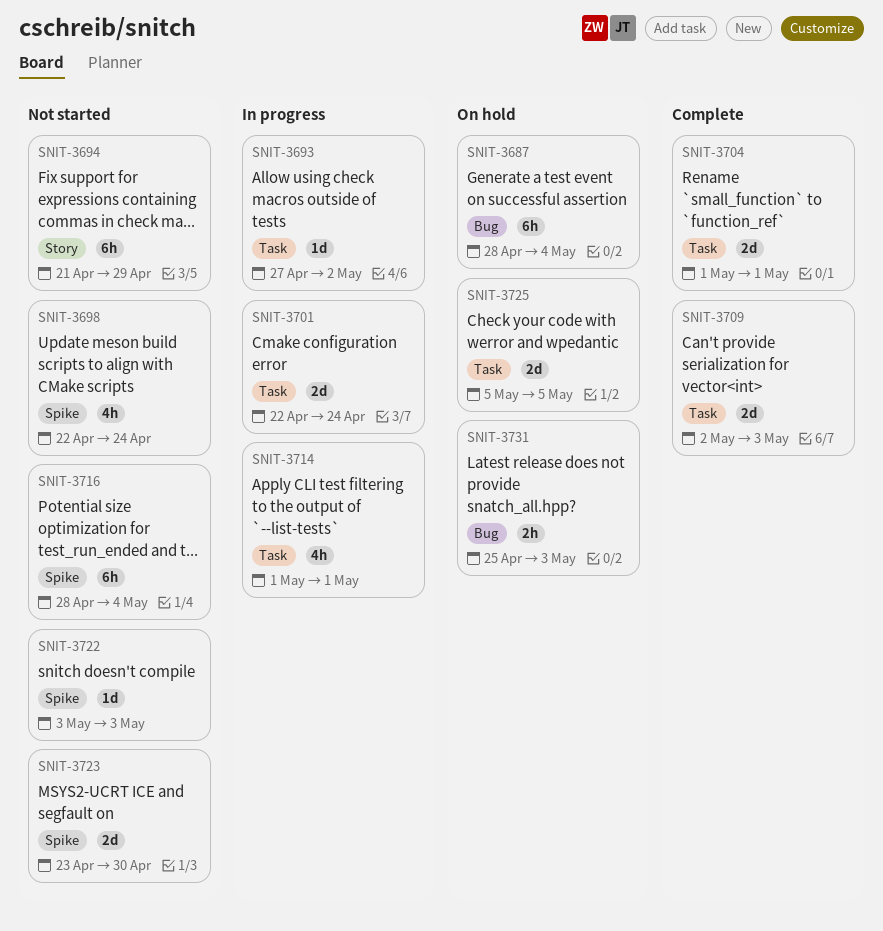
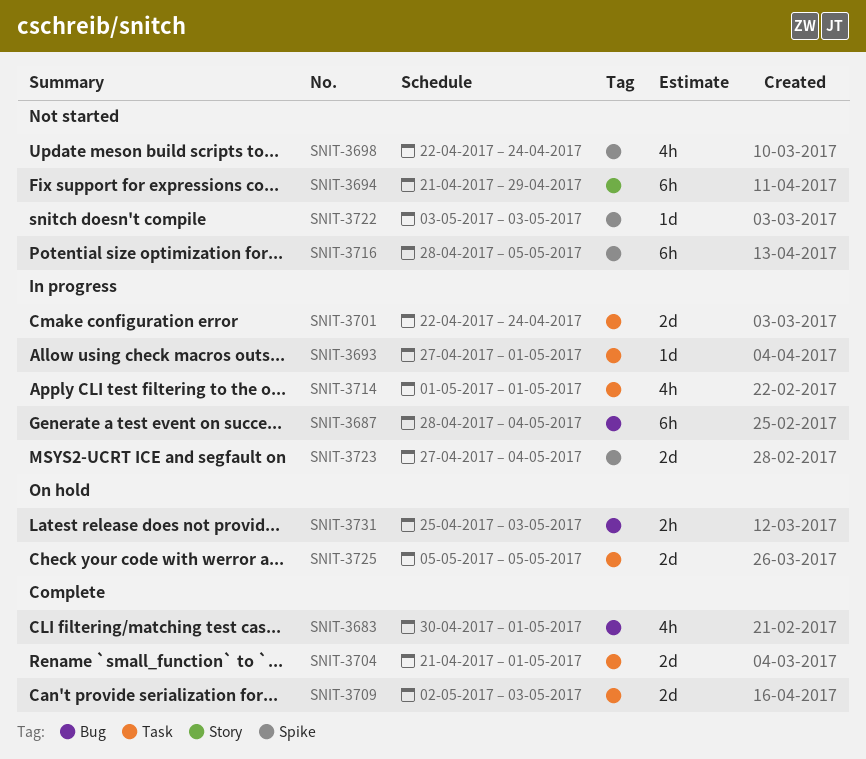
SNIT-3683: none -> present
SNIT-3687, status: On hold -> In progress
SNIT-3693, due: May 2 -> May 1
SNIT-3704, start: May 1 -> Apr 21
SNIT-3716, due: May 4 -> May 5
SNIT-3723, status: Not started -> In progress
SNIT-3723, start: Apr 23 -> Apr 27
SNIT-3723, due: Apr 30 -> May 4

